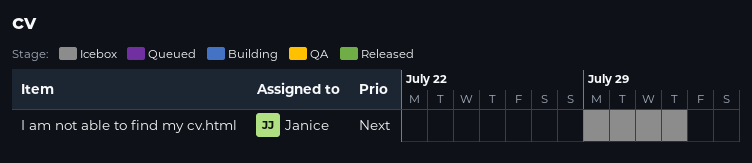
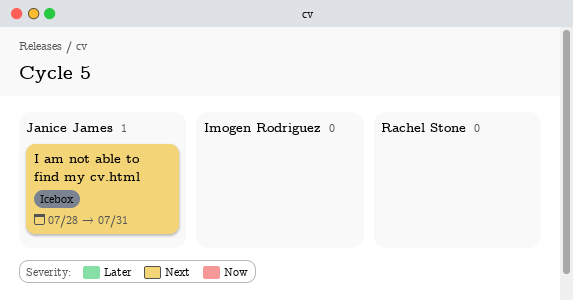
I am not able to find my cv.html, start: Jul 29 -> Jul 28
I am not able to find my cv.html, due: Aug 1 -> Jul 31

